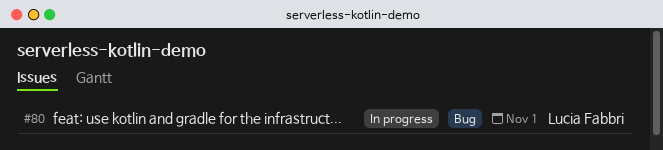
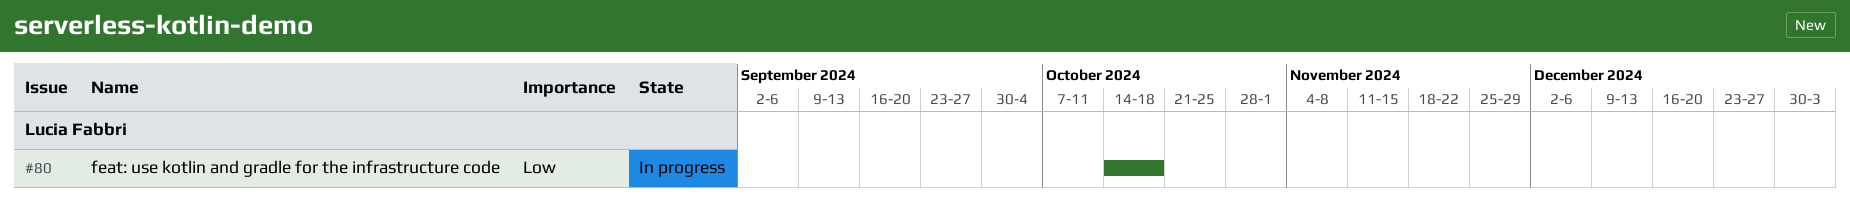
#80, due: Nov 1 -> Oct 18

